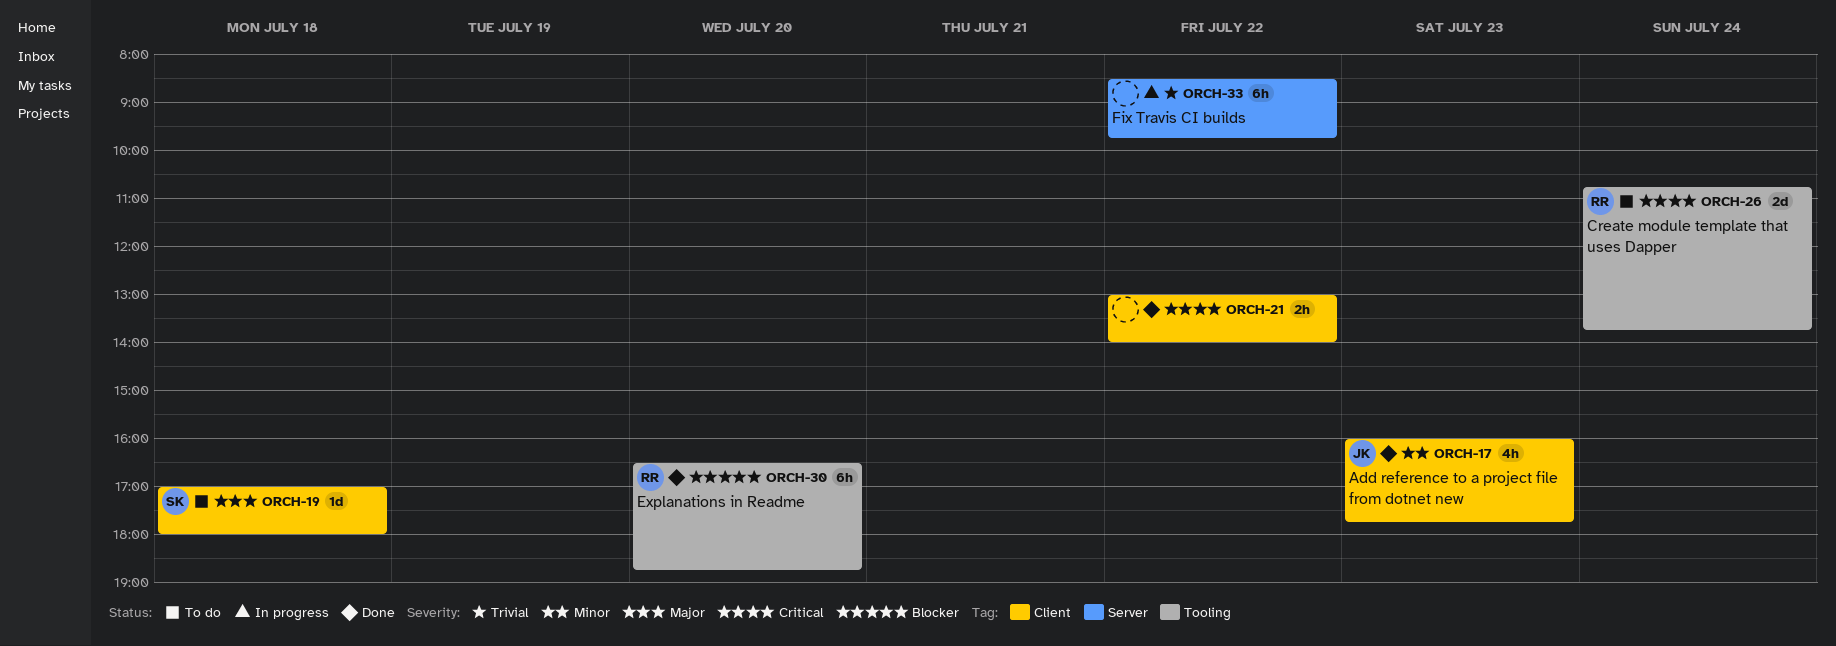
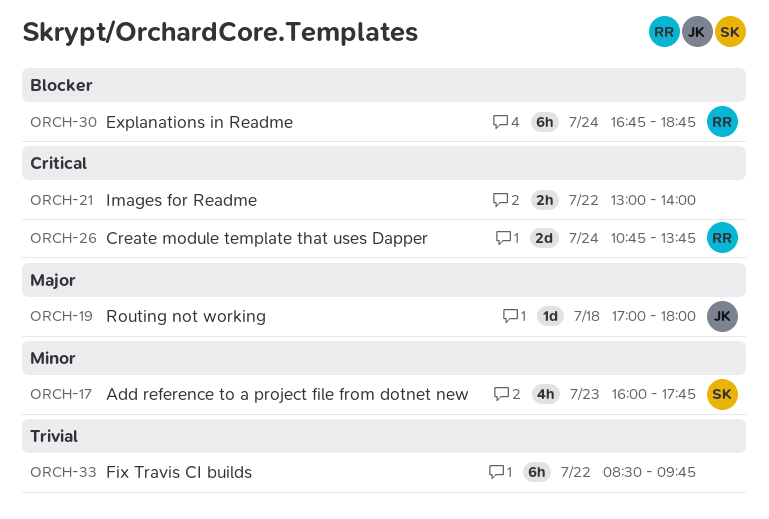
ORCH-17, owner: JK -> SK
ORCH-19, owner: SK -> JK
ORCH-30, day: Jul 20 -> Jul 24
ORCH-30, begins: 16:30 -> 16:45

